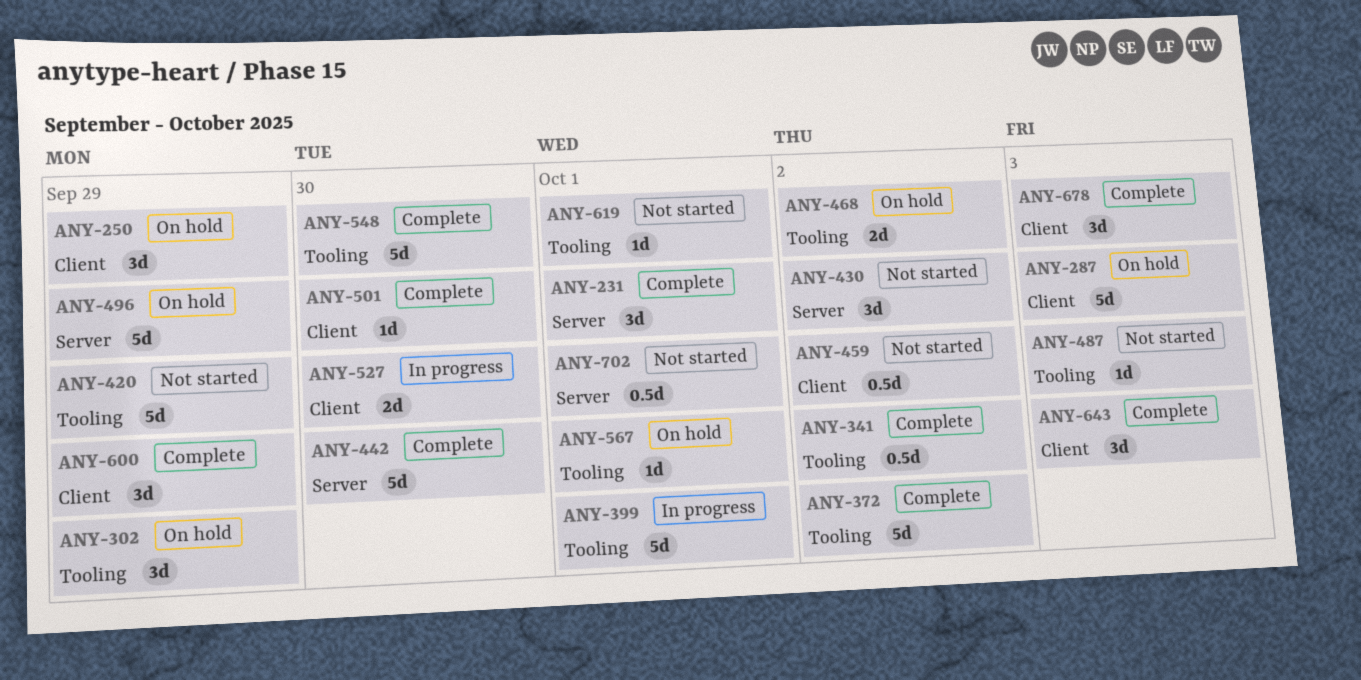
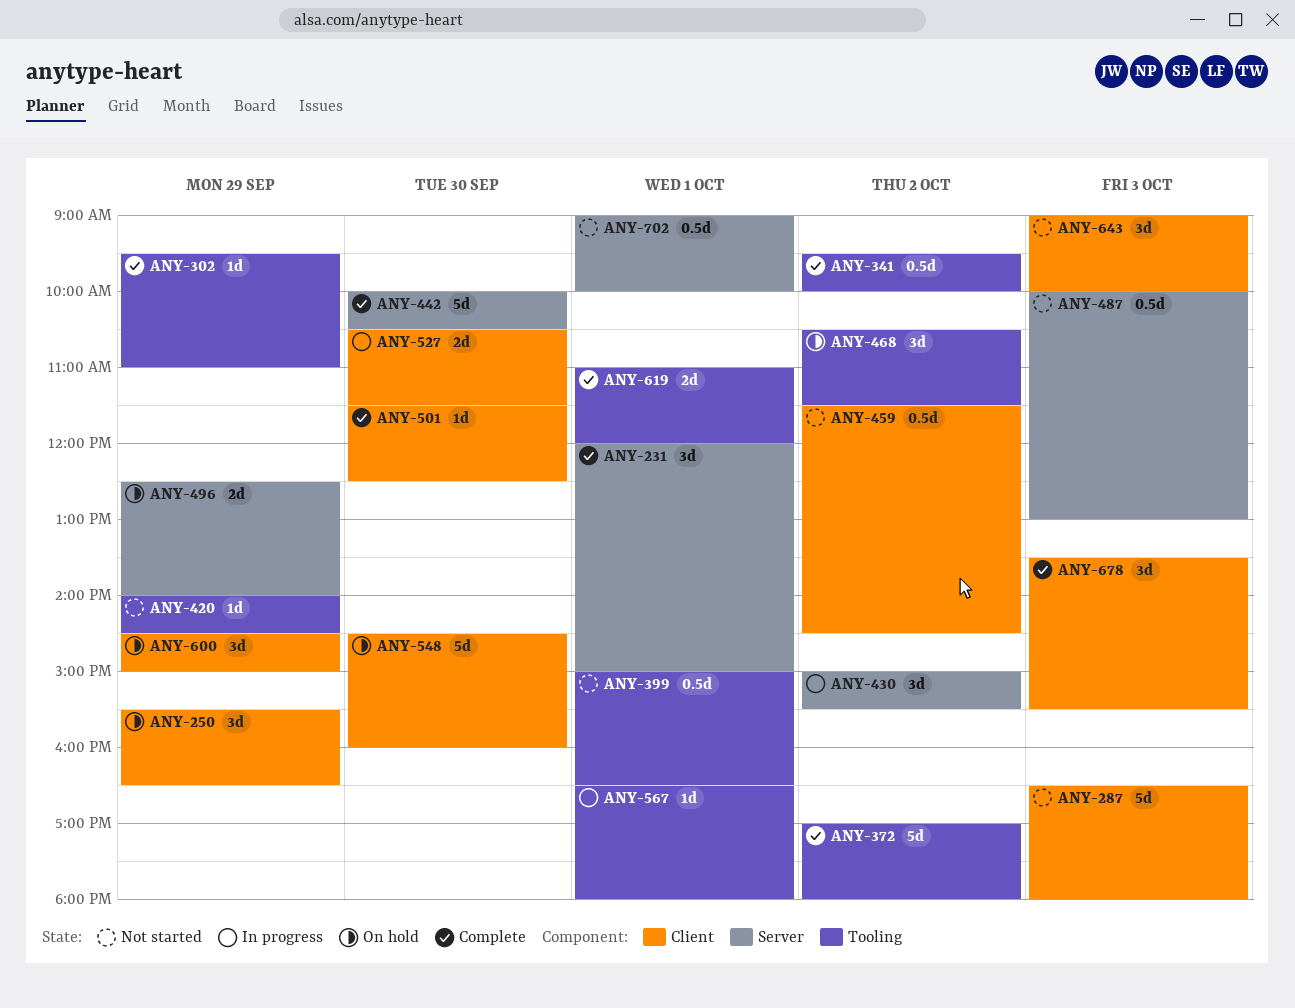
ANY-287, status: On hold -> Not started
ANY-302, status: On hold -> Complete
ANY-302, estimate: 3d -> 1d
ANY-399, status: In progress -> Not started
ANY-399, estimate: 5d -> 0.5d
ANY-420, estimate: 5d -> 1d
ANY-430, status: Not started -> In progress
ANY-468, estimate: 2d -> 3d
ANY-487, label: Tooling -> Server
ANY-487, estimate: 1d -> 0.5d
ANY-496, estimate: 5d -> 2d
ANY-548, status: Complete -> On hold
ANY-548, label: Tooling -> Client
ANY-567, status: On hold -> In progress
ANY-600, status: Complete -> On hold
ANY-619, status: Not started -> Complete
ANY-619, estimate: 1d -> 2d
ANY-643, status: Complete -> Not started

